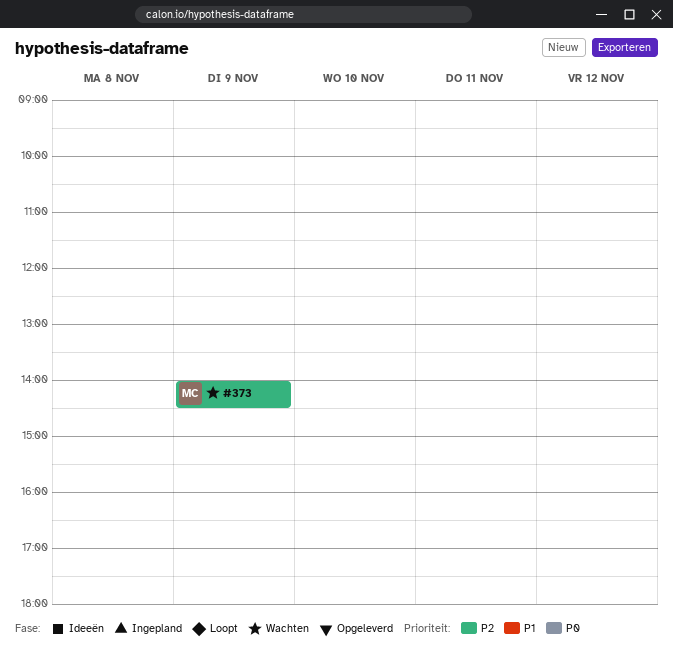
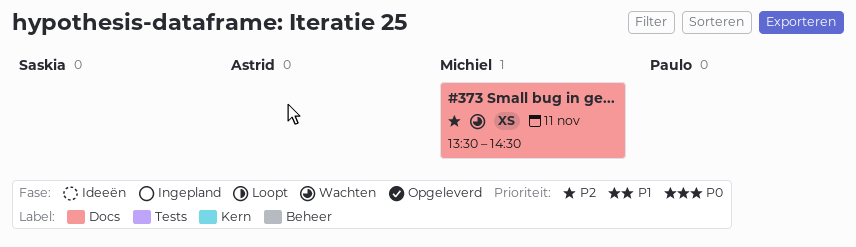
#373, day: Nov 9 -> Nov 11
#373, begins: 14:00 -> 13:30

